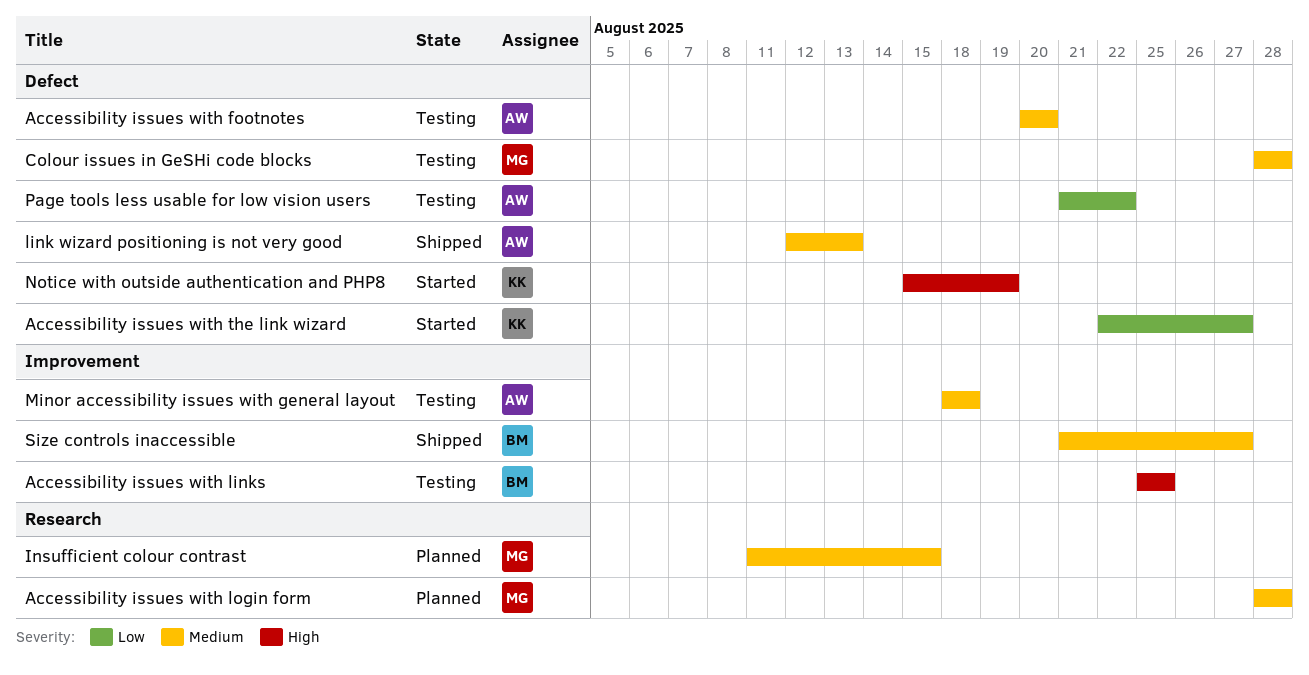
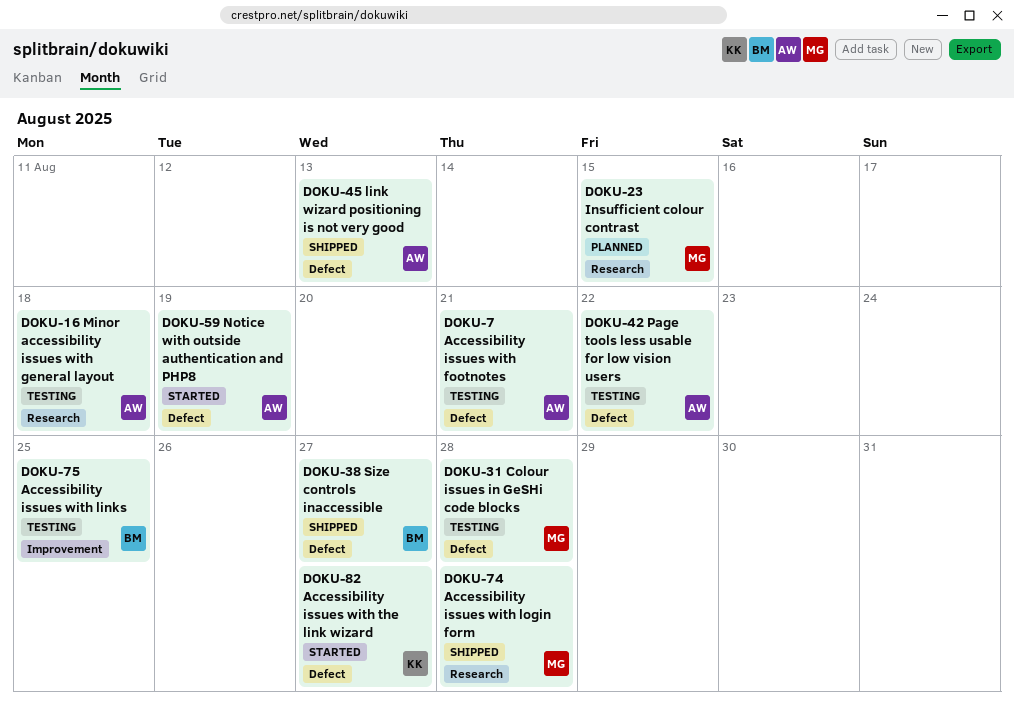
Accessibility issues with footnotes, due: Aug 20 -> Aug 21
Accessibility issues with login form, status: Planned -> Shipped
Minor accessibility issues with general layout, label: Improvement -> Research
Notice with outside authentication and PHP8, owner: KK -> AW
Size controls inaccessible, label: Improvement -> Defect

